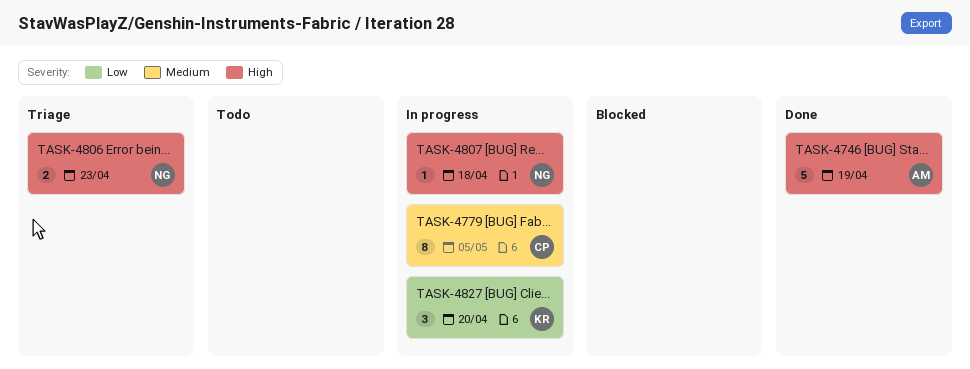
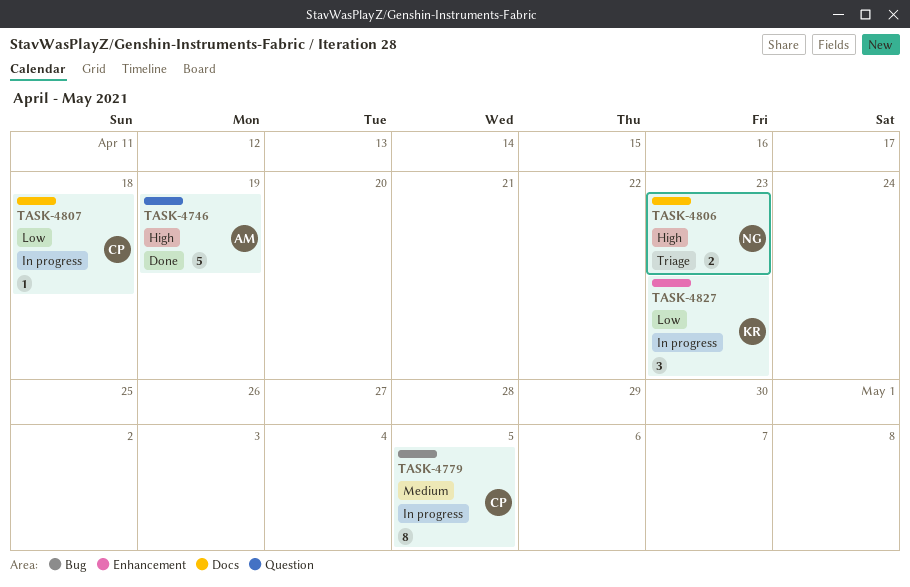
TASK-4807, owner: NG -> CP
TASK-4807, priority: High -> Low
TASK-4827, due: Apr 20 -> Apr 23

